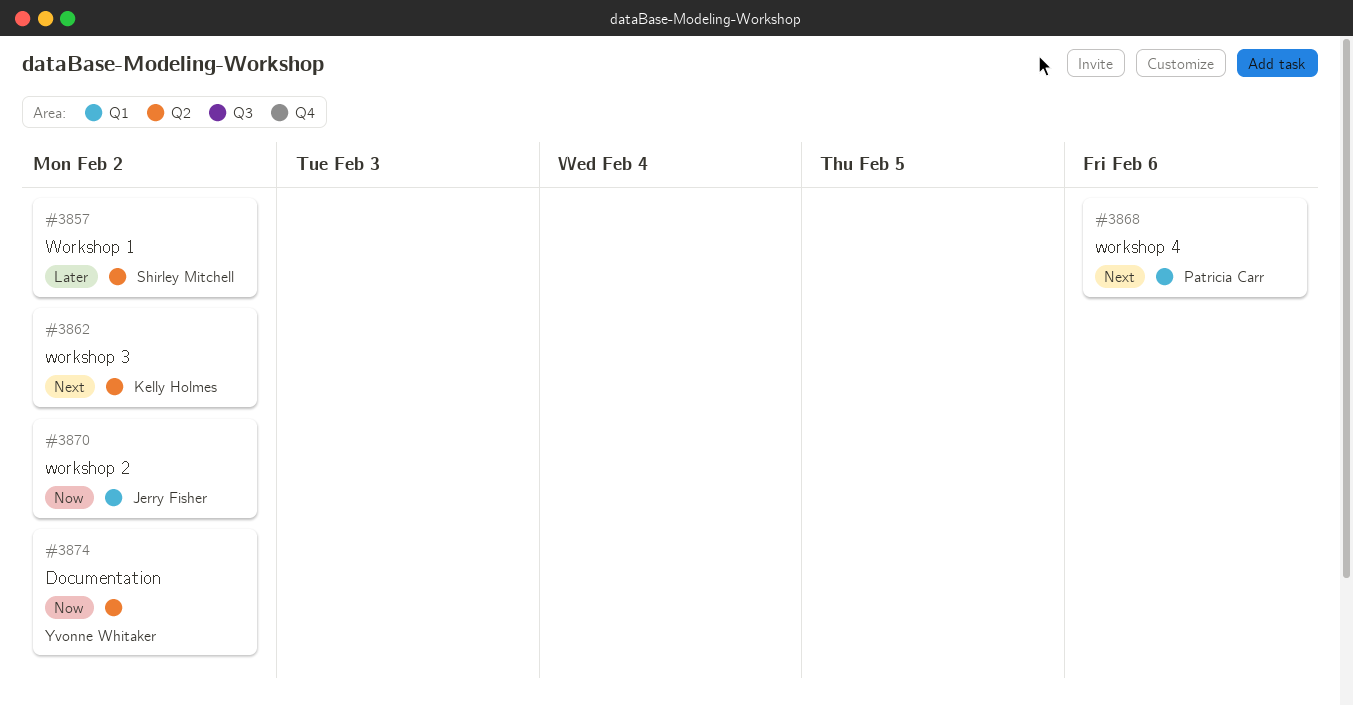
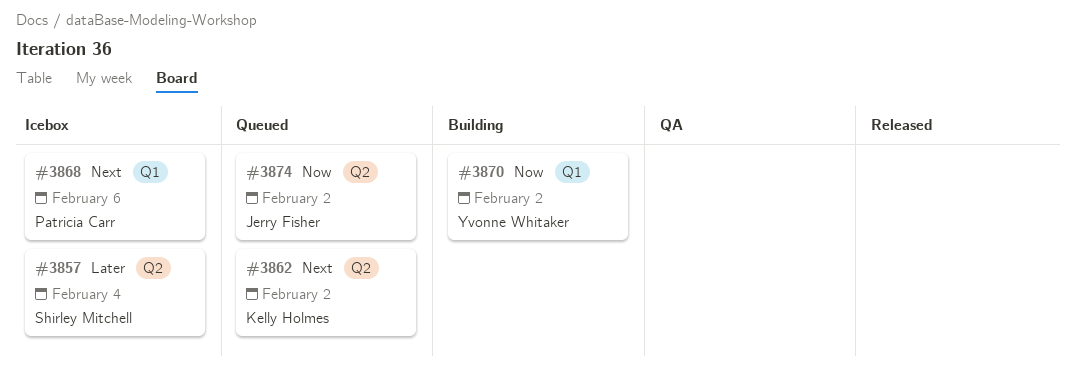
#3857, due: Feb 2 -> Feb 4
#3870, owner: Jerry Fisher -> Yvonne Whitaker
#3874, owner: Yvonne Whitaker -> Jerry Fisher

